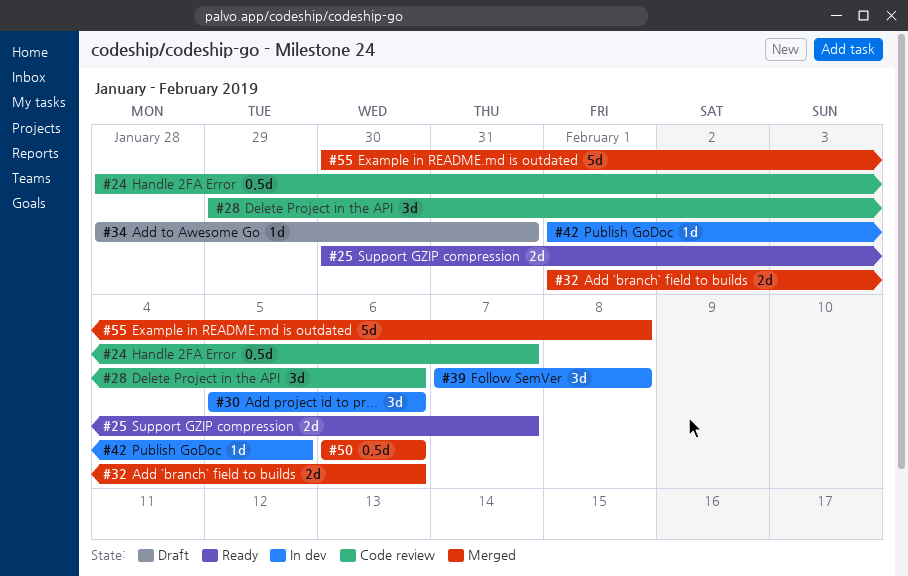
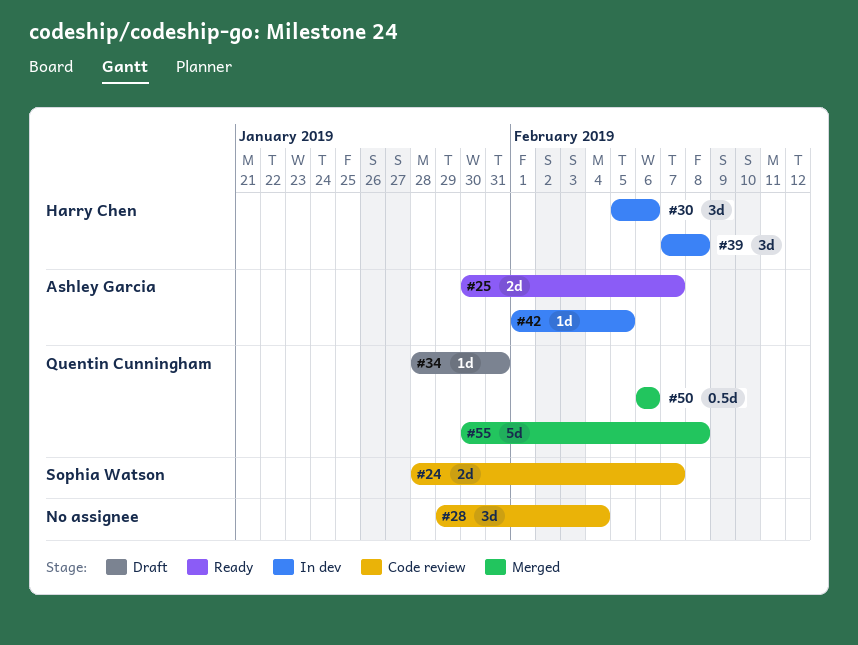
#24, estimate: 0.5d -> 2d
#28, due: Feb 6 -> Feb 4
#32: present -> none

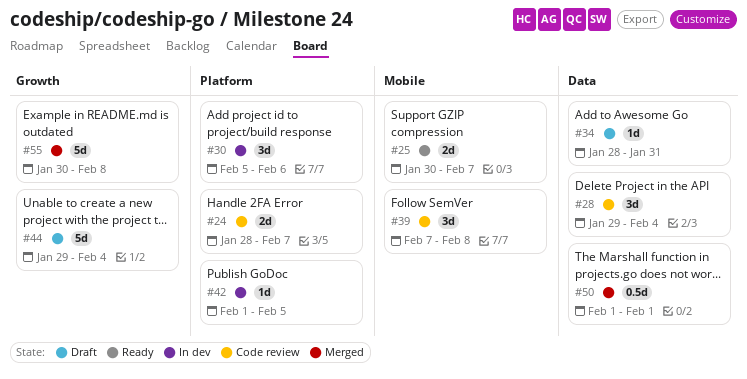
#39, status: In dev -> Code review
#44: none -> present
#50, start: Feb 6 -> Feb 1
#50, due: Feb 6 -> Feb 1

